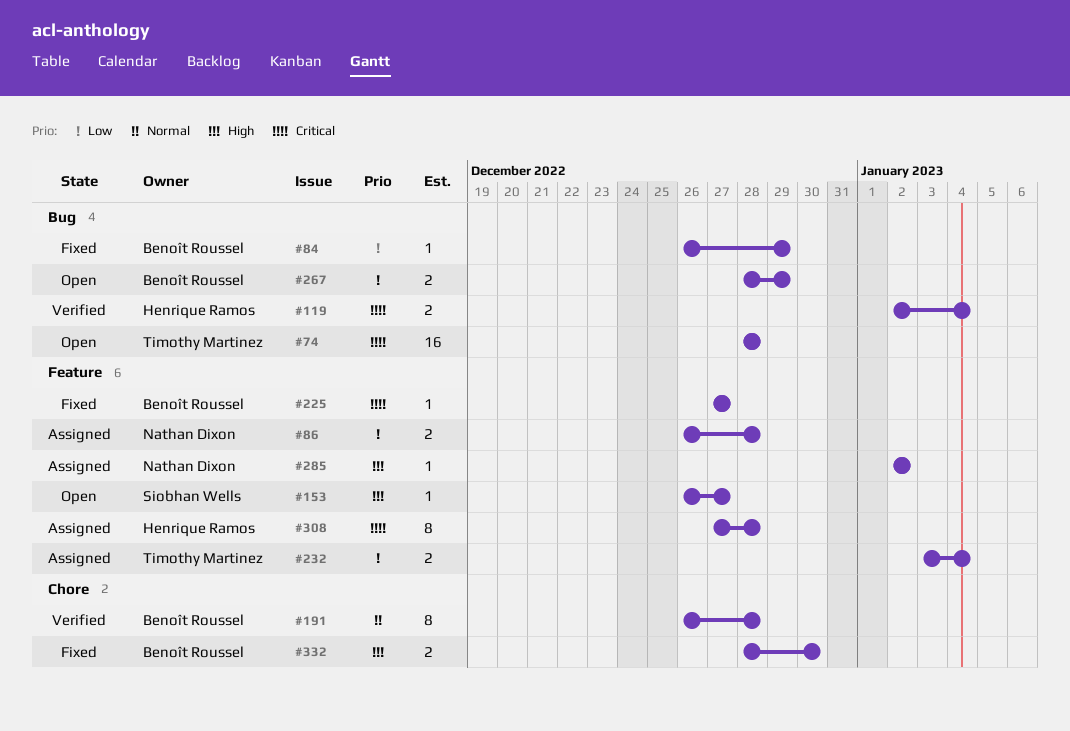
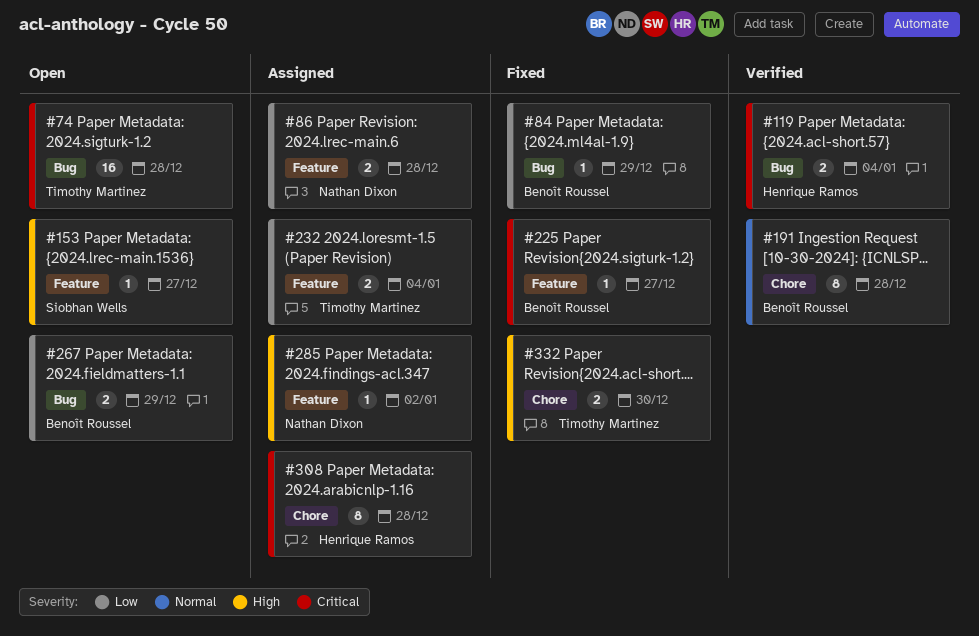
#308, label: Feature -> Chore
#332, owner: Benoît Roussel -> Timothy Martinez

